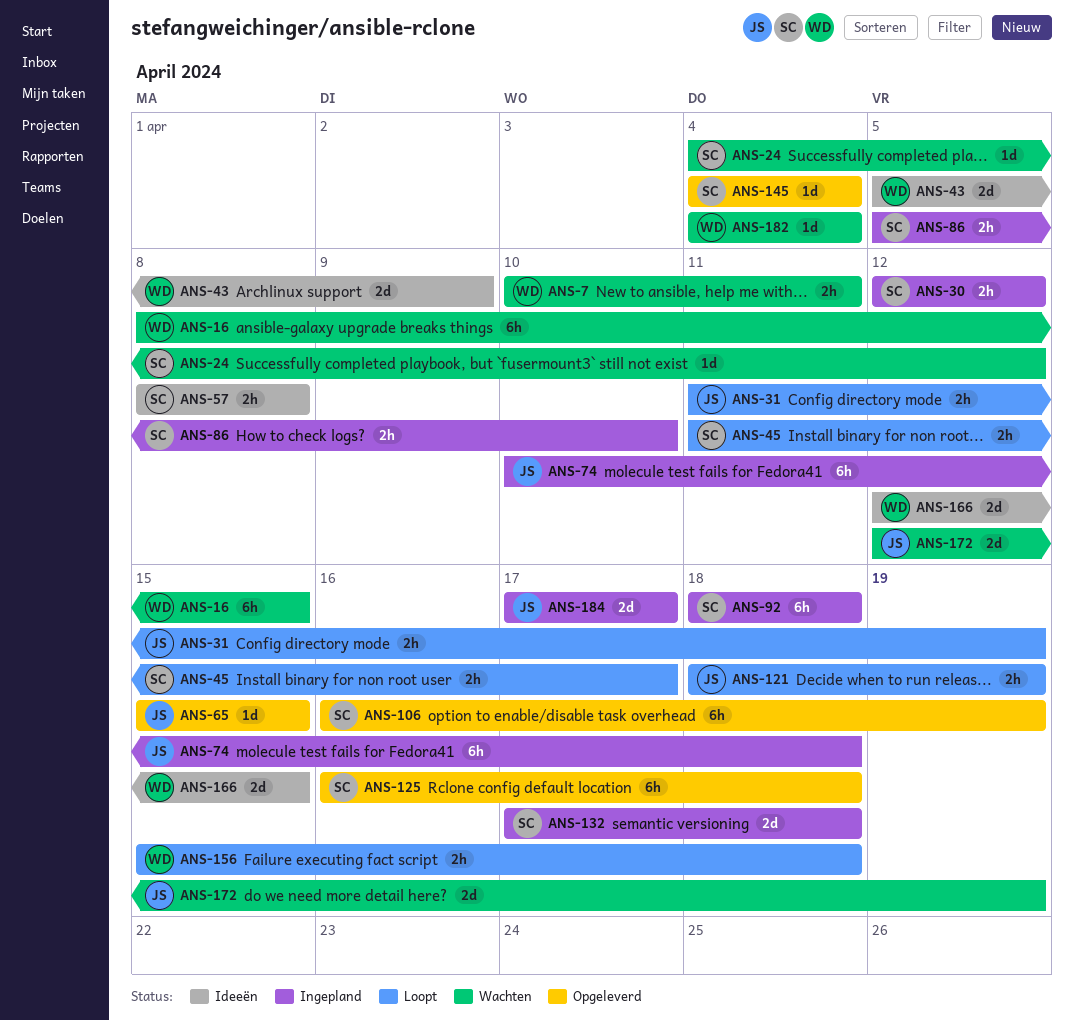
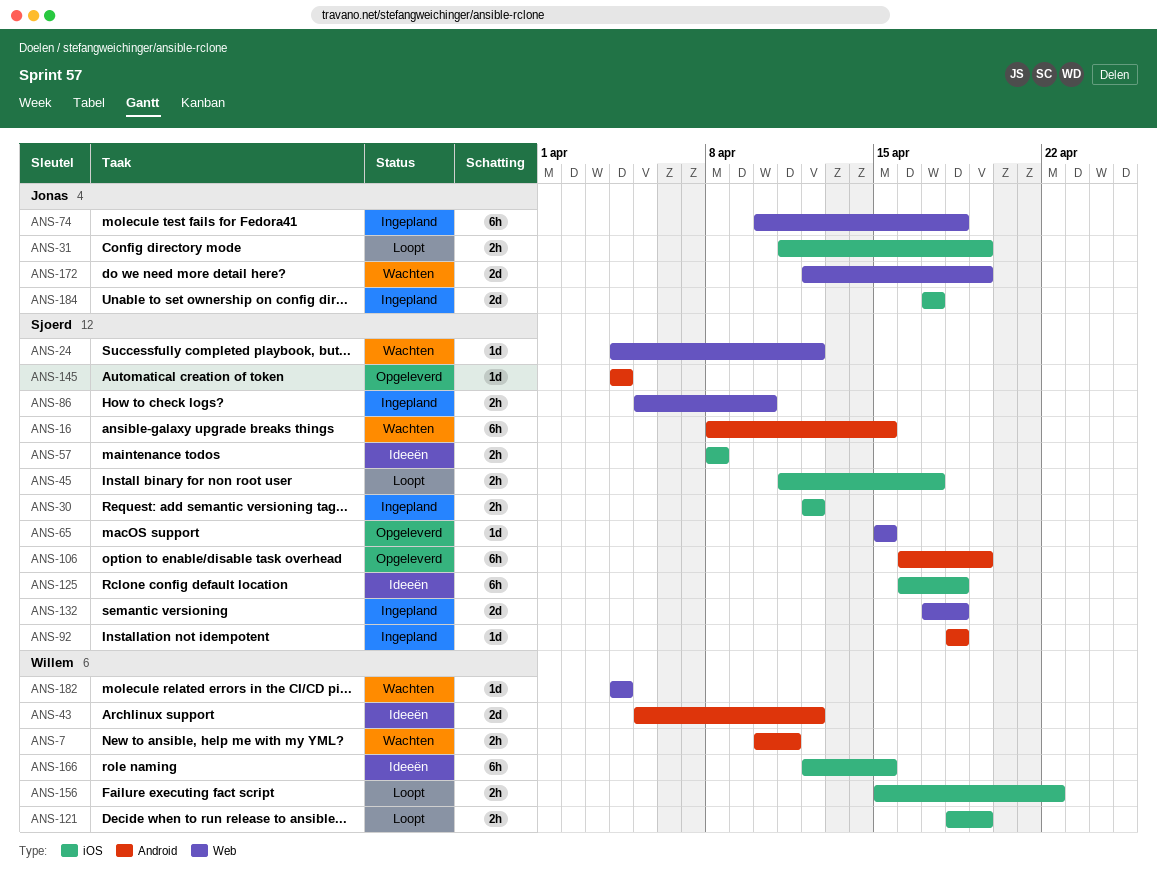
ANS-16, owner: Willem -> Sjoerd
ANS-43, due: Apr 9 -> Apr 12
ANS-65, owner: Jonas -> Sjoerd
ANS-92, estimate: 6h -> 1d
ANS-121, owner: Jonas -> Willem
ANS-125, status: Opgeleverd -> Ideeën
ANS-156, due: Apr 18 -> Apr 22
ANS-166, estimate: 2d -> 6h

